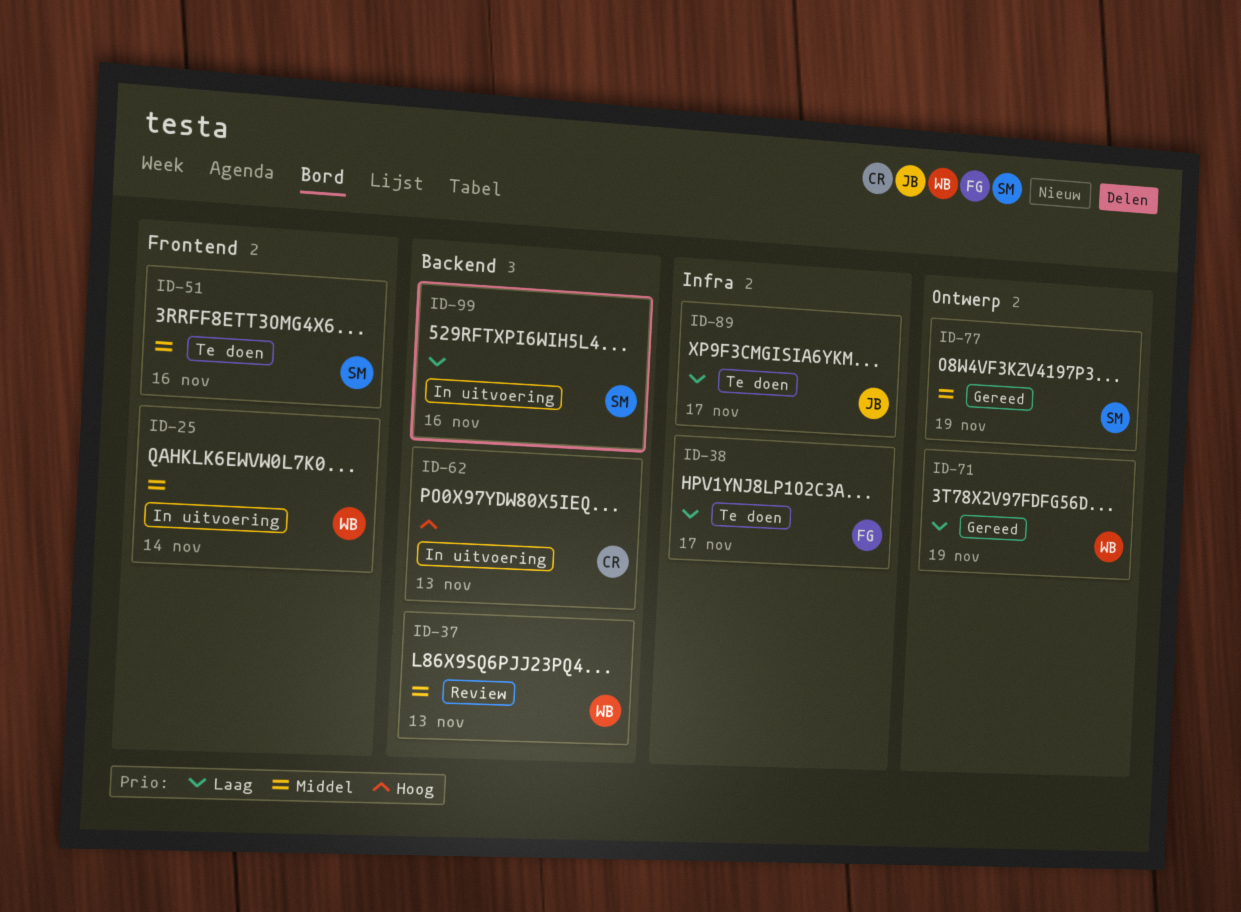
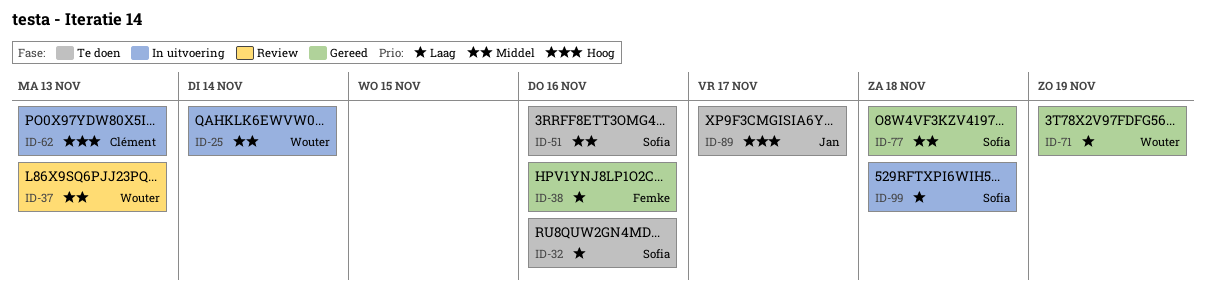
ID-32: none -> present
ID-38, status: Te doen -> Gereed
ID-38, due: Nov 17 -> Nov 16
ID-77, due: Nov 19 -> Nov 18
ID-89, priority: Laag -> Hoog
ID-99, due: Nov 16 -> Nov 18

